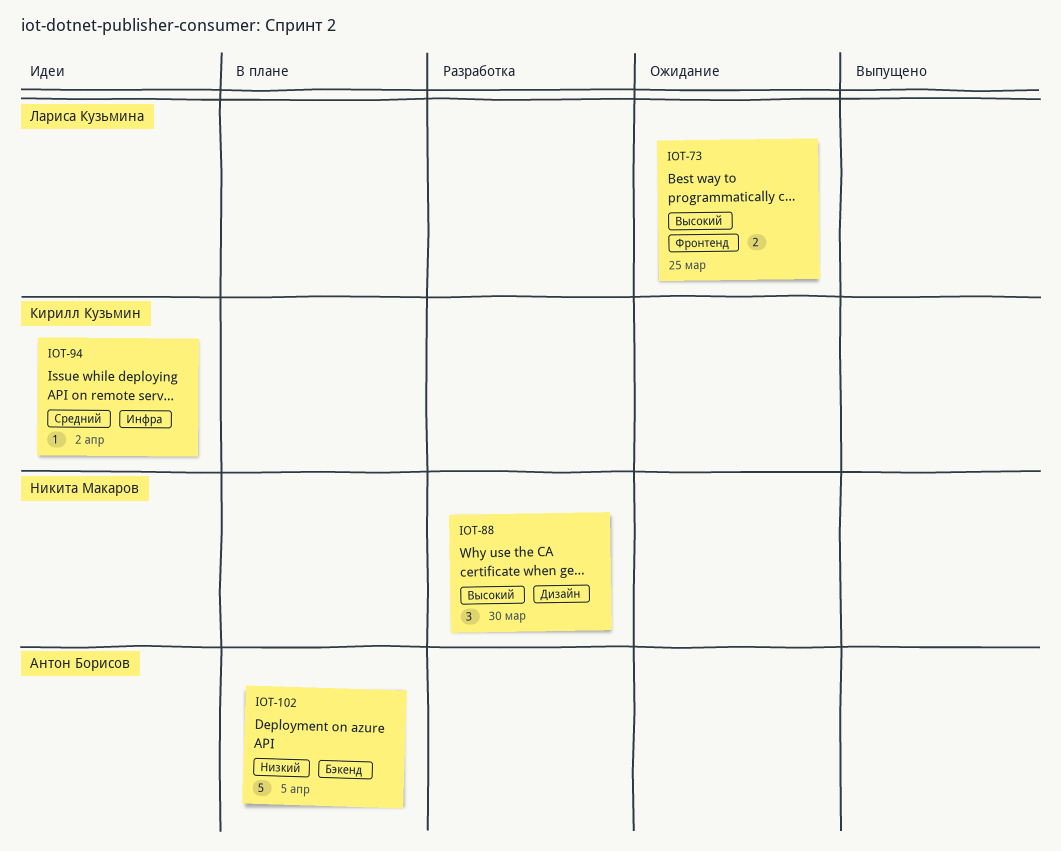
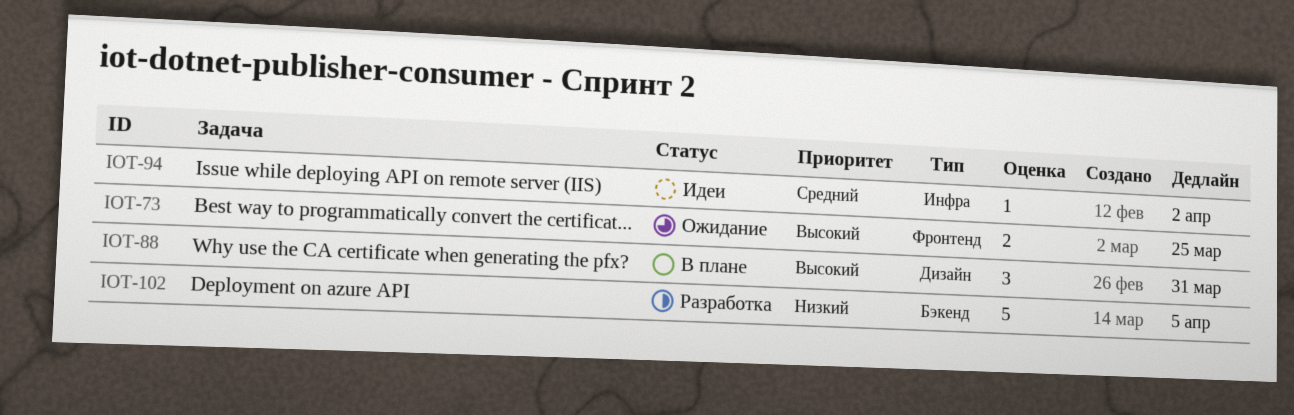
IOT-88, status: Разработка -> В плане
IOT-88, due: Mar 30 -> Mar 31
IOT-102, status: В плане -> Разработка

